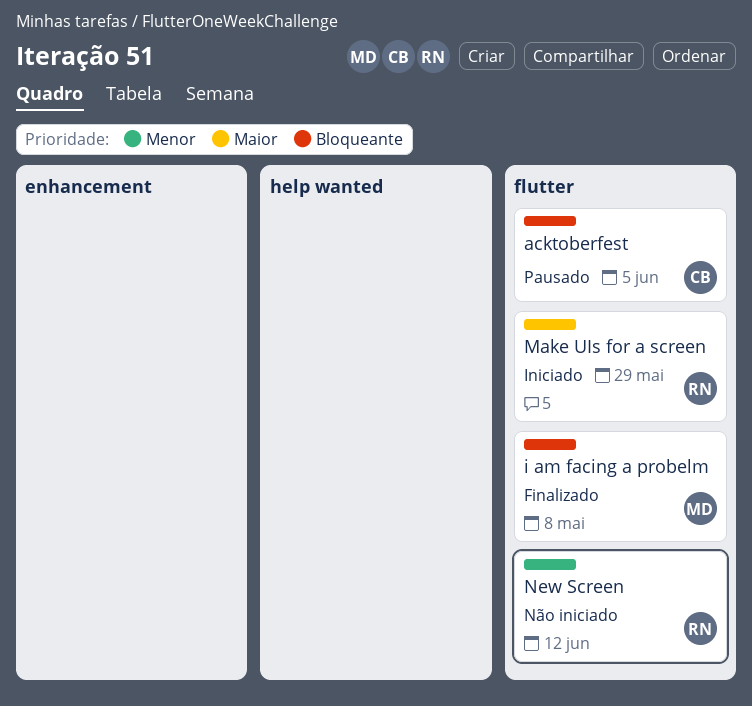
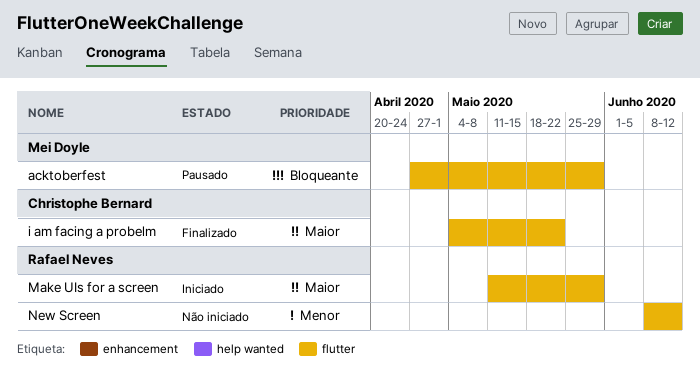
acktoberfest, owner: Christophe Bernard -> Mei Doyle
acktoberfest, due: Jun 5 -> May 29
i am facing a probelm, owner: Mei Doyle -> Christophe Bernard
i am facing a probelm, priority: Bloqueante -> Maior
i am facing a probelm, due: May 8 -> May 22

